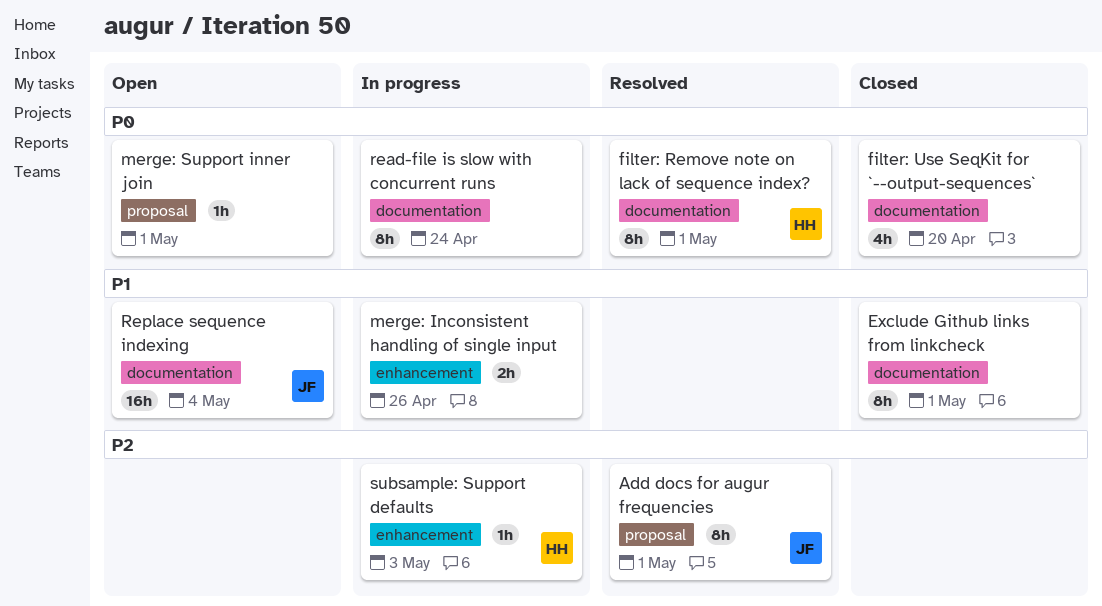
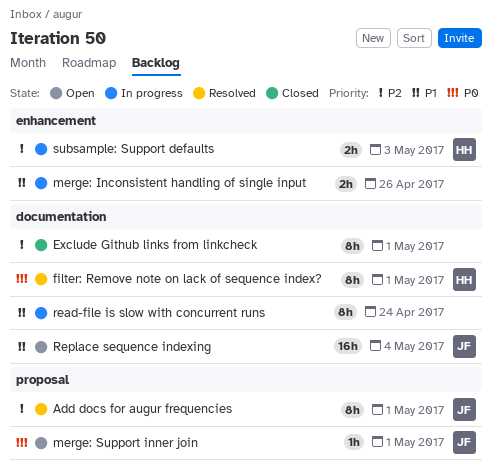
Exclude Github links from linkcheck, priority: P1 -> P2
filter: Use SeqKit for `--output-sequences`: present -> none
merge: Support inner join, owner: none -> JF
read-file is slow with concurrent runs, priority: P0 -> P1
subsample: Support defaults, estimate: 1h -> 2h

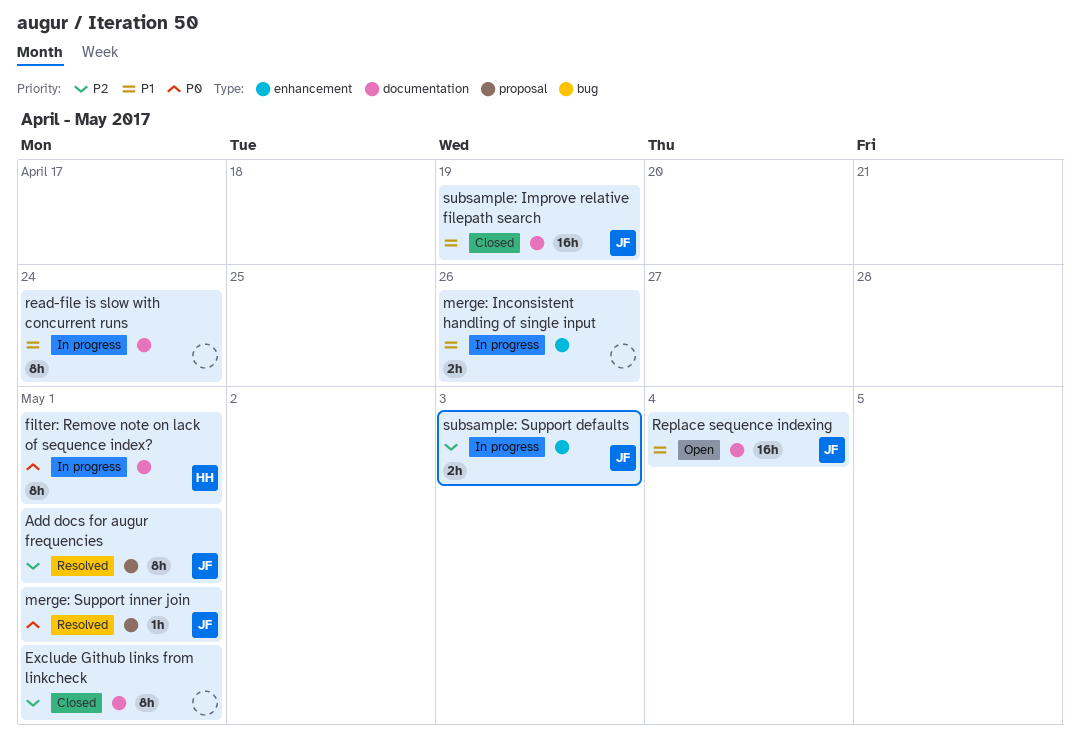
filter: Remove note on lack of sequence index?, status: Resolved -> In progress
merge: Support inner join, status: Open -> Resolved
subsample: Improve relative filepath search: none -> present
subsample: Support defaults, owner: HH -> JF

